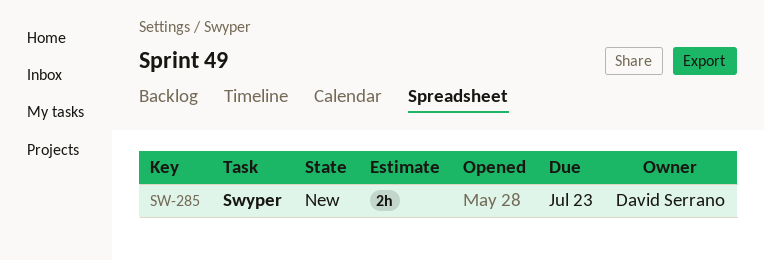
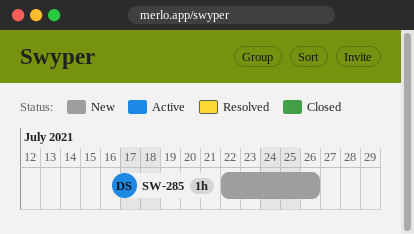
SW-285, estimate: 2h -> 1h
SW-285, due: Jul 23 -> Jul 26

